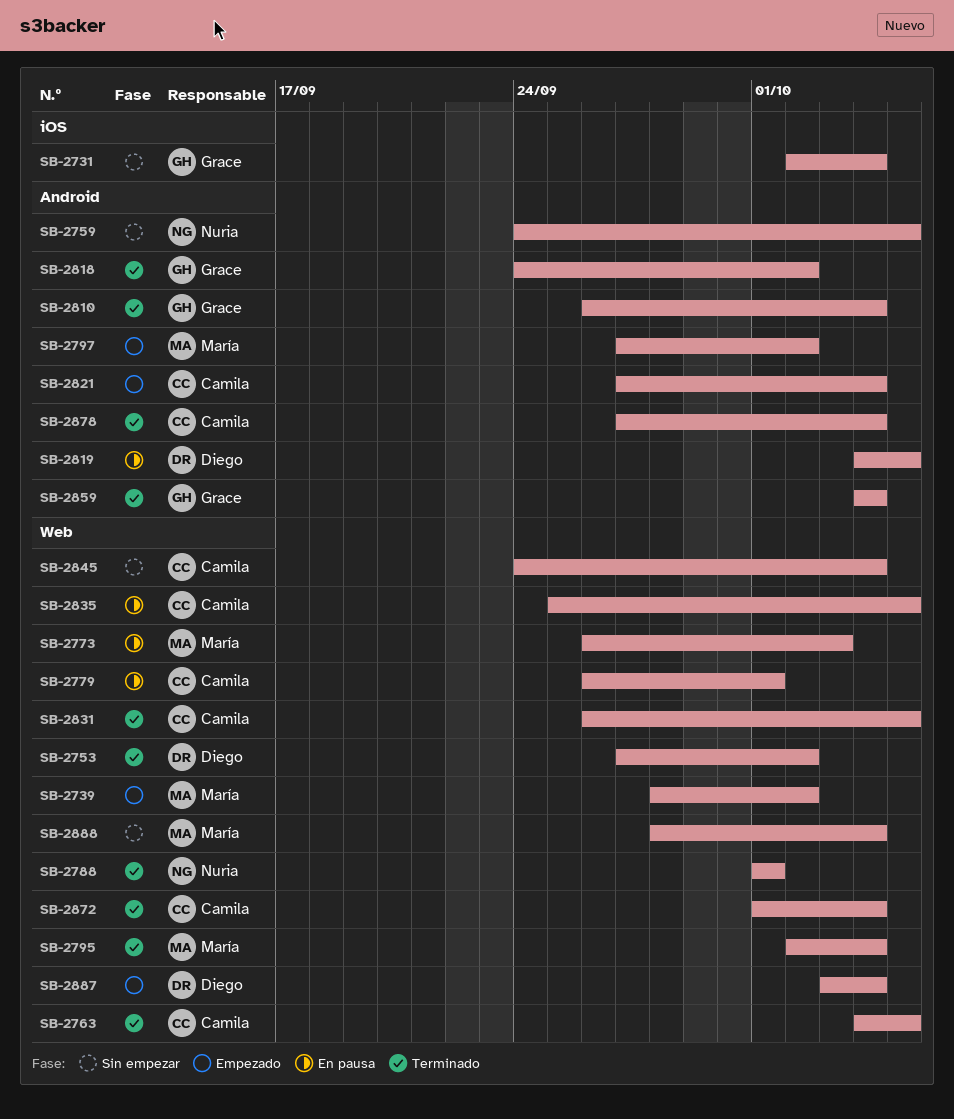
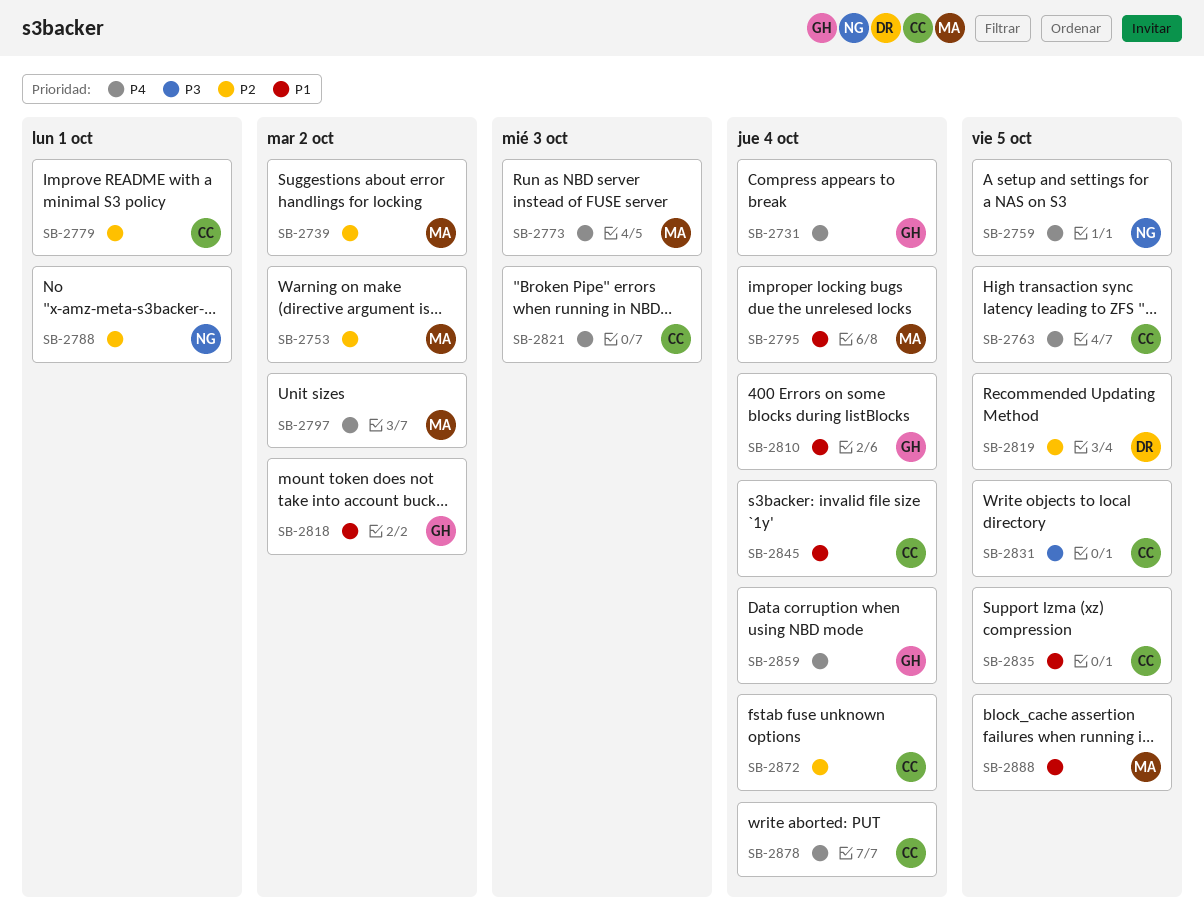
SB-2753, owner: Diego -> María
SB-2821, due: Oct 4 -> Oct 3
SB-2887: present -> none
SB-2888, due: Oct 4 -> Oct 5

